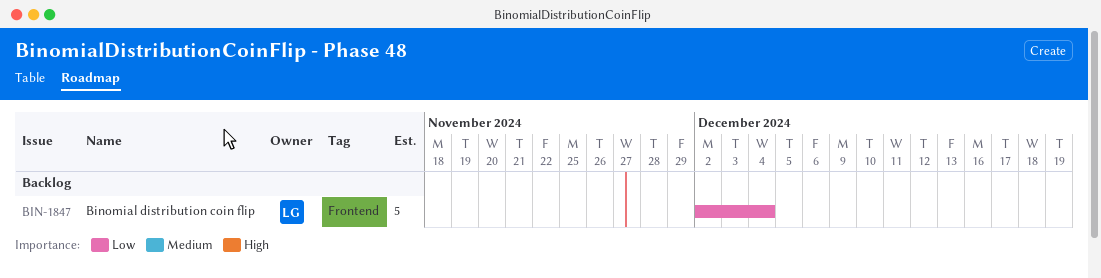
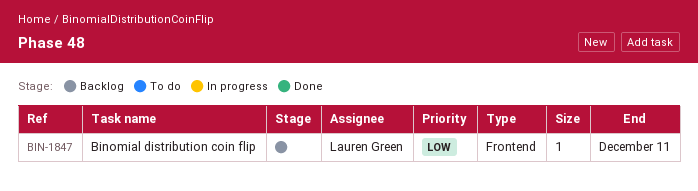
BIN-1847, estimate: 5 -> 1
BIN-1847, due: Dec 4 -> Dec 11

